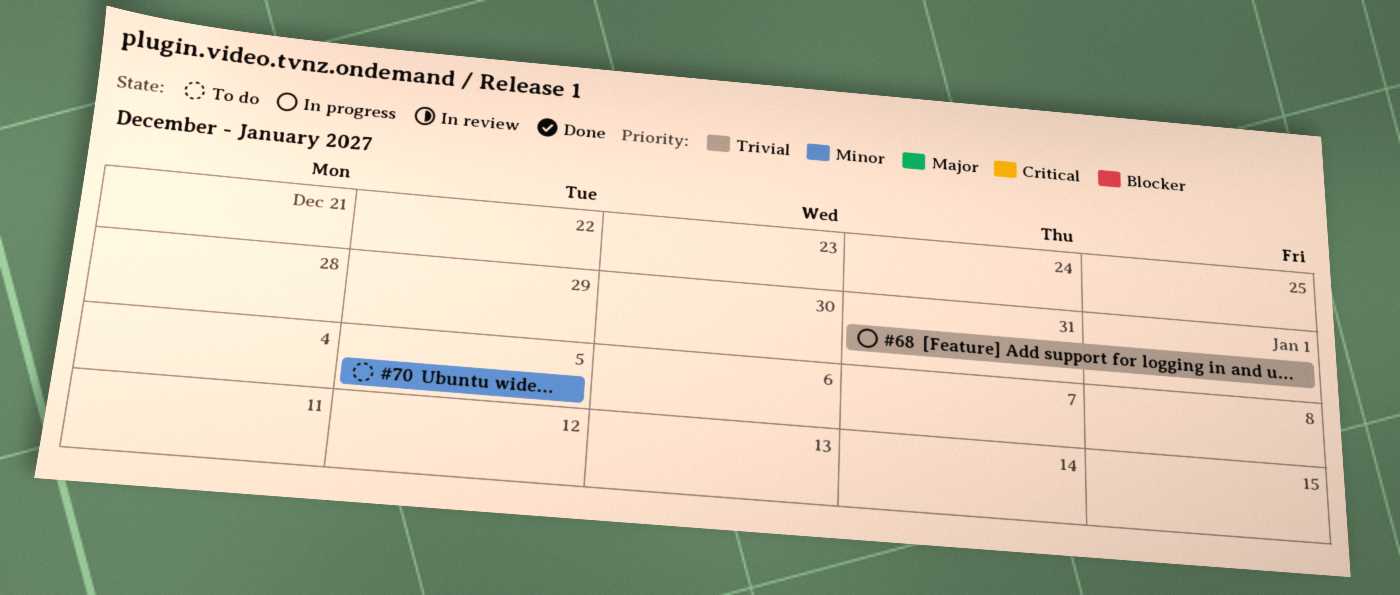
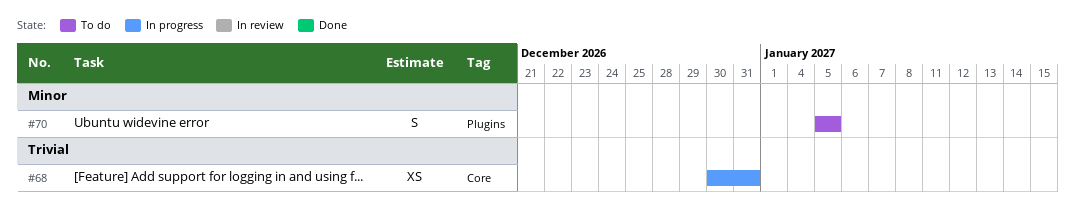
#68, start: Dec 31 -> Dec 30
#68, due: Jan 1 -> Dec 31

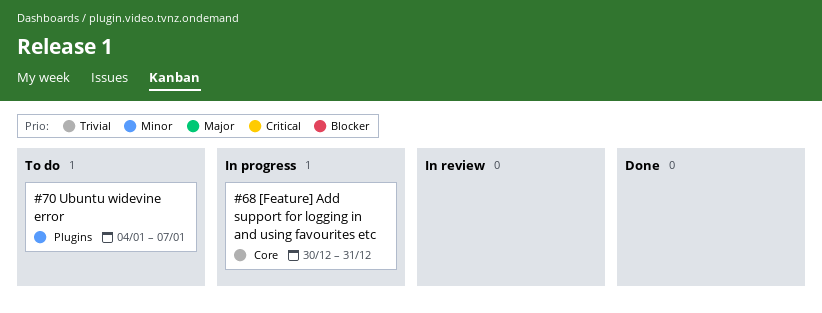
#70, start: Jan 5 -> Jan 4
#70, due: Jan 5 -> Jan 7

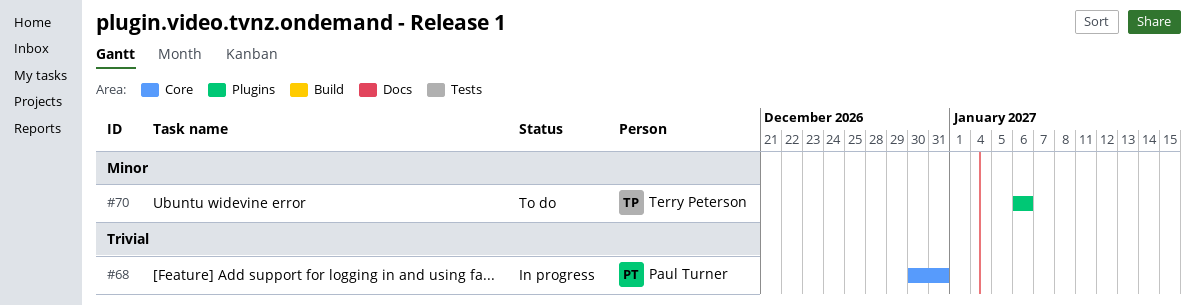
#70, start: Jan 4 -> Jan 6
#70, due: Jan 7 -> Jan 6

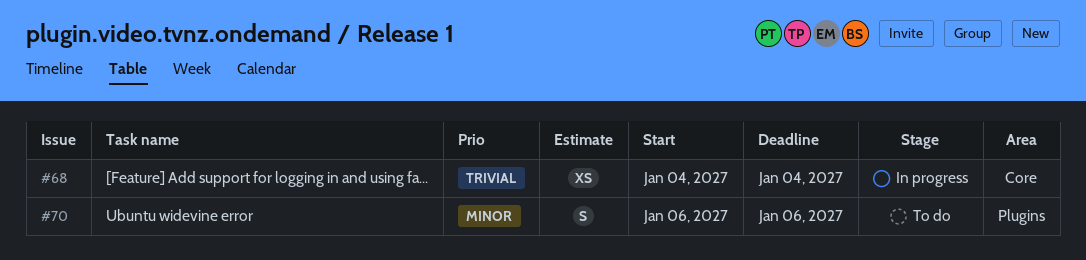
#68, start: Dec 30 -> Jan 4
#68, due: Dec 31 -> Jan 4

